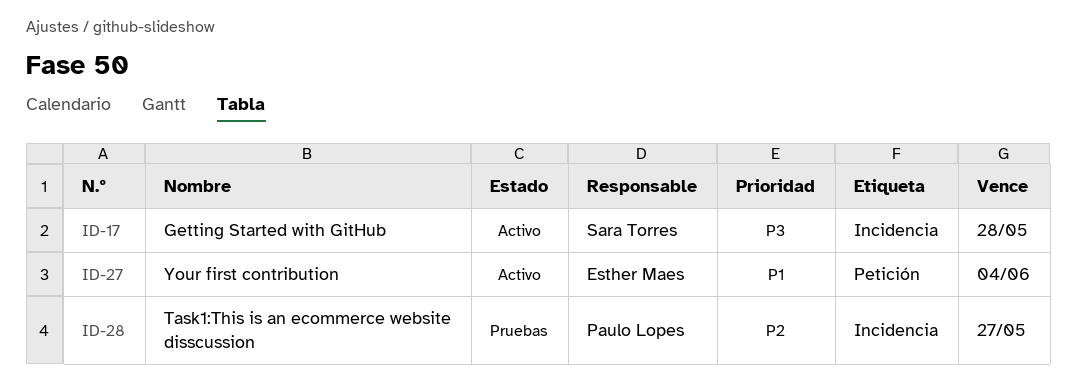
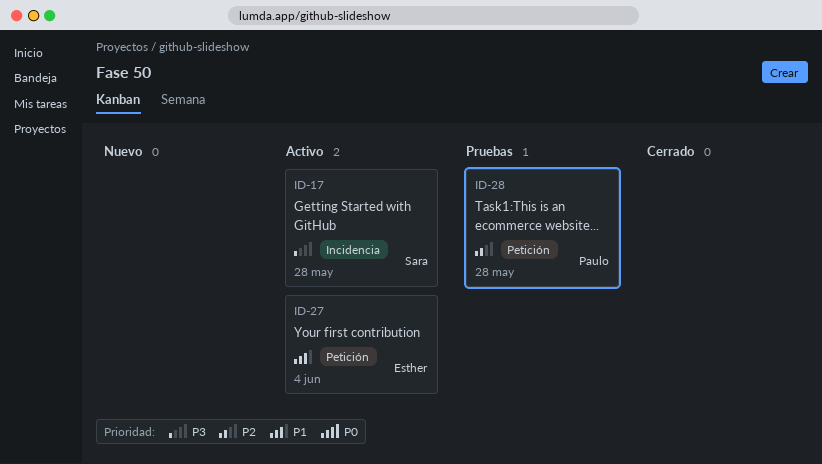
ID-28, label: Incidencia -> Petición
ID-28, due: May 27 -> May 28

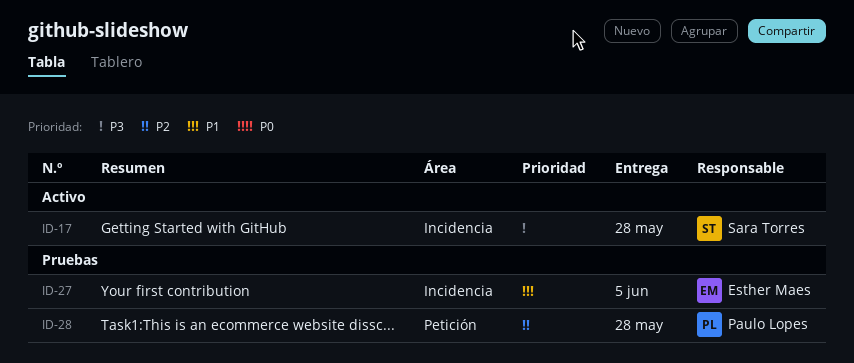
ID-27, status: Activo -> Pruebas
ID-27, label: Petición -> Incidencia
ID-27, due: Jun 4 -> Jun 5

